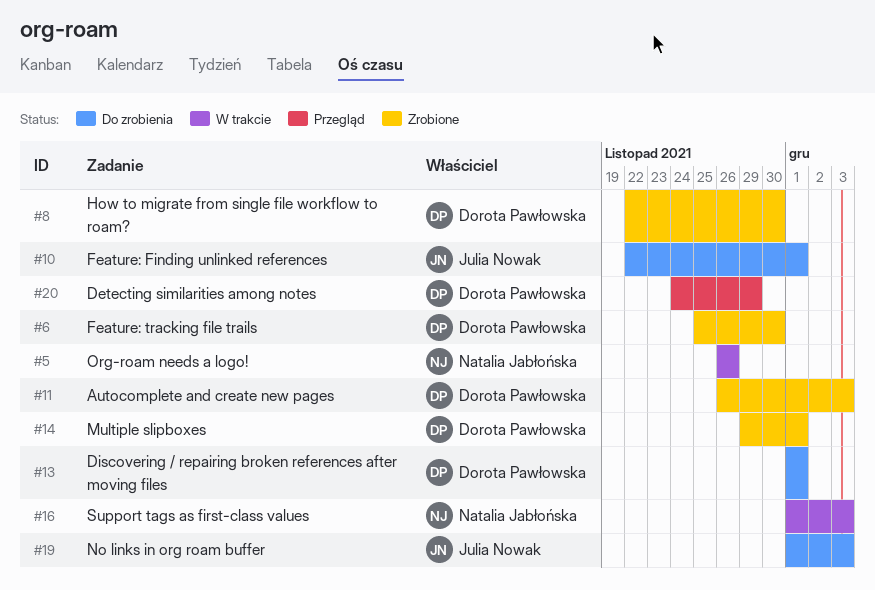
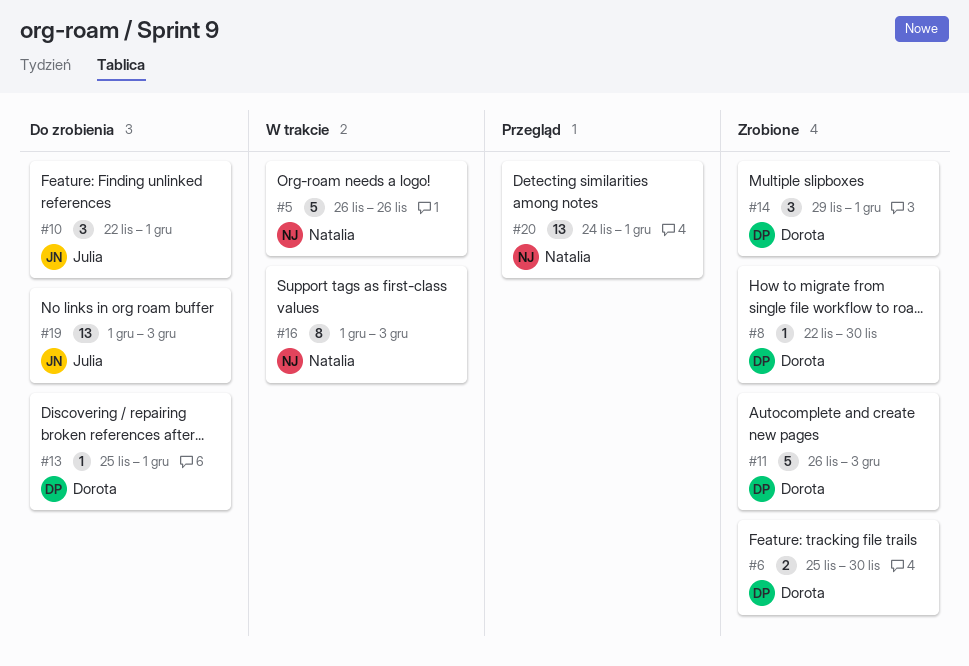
#13, start: Dec 1 -> Nov 25
#20, owner: Dorota Pawłowska -> Natalia Jabłońska
#20, due: Nov 29 -> Dec 1

